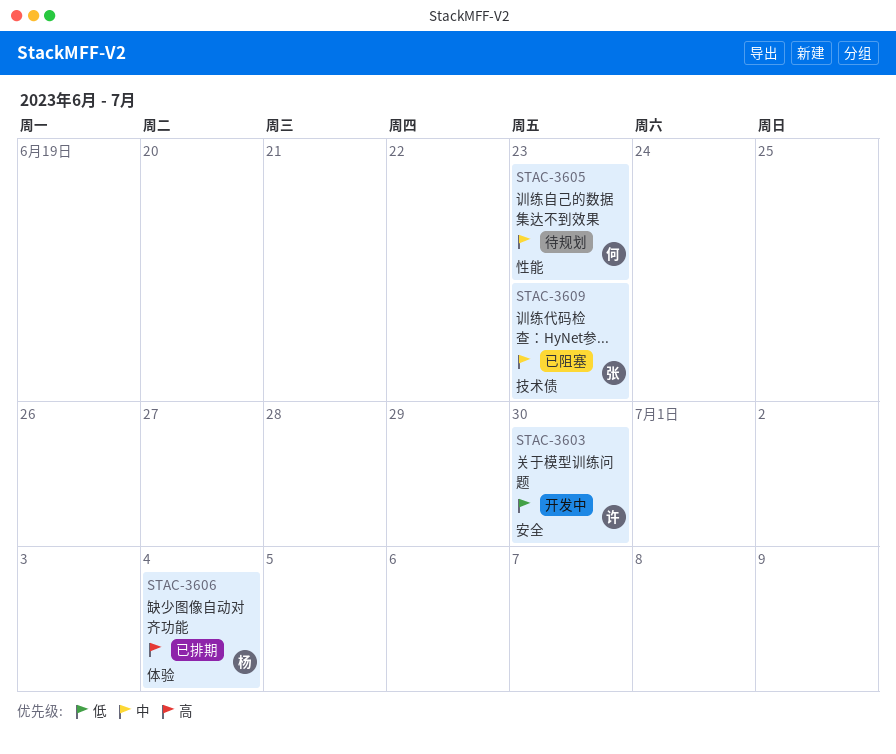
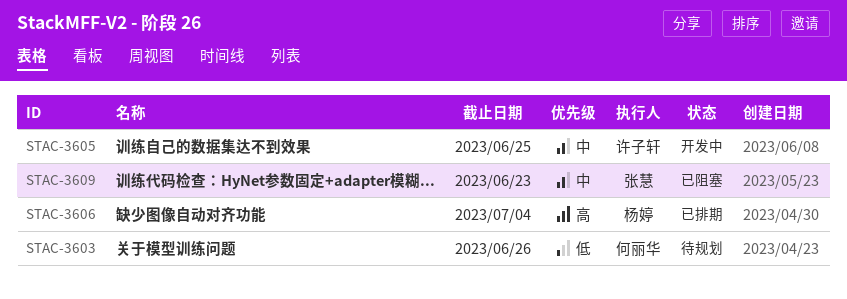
STAC-3603, status: 开发中 -> 待规划
STAC-3603, owner: 许子轩 -> 何丽华
STAC-3603, due: Jun 30 -> Jun 26
STAC-3605, status: 待规划 -> 开发中
STAC-3605, owner: 何丽华 -> 许子轩
STAC-3605, due: Jun 23 -> Jun 25

